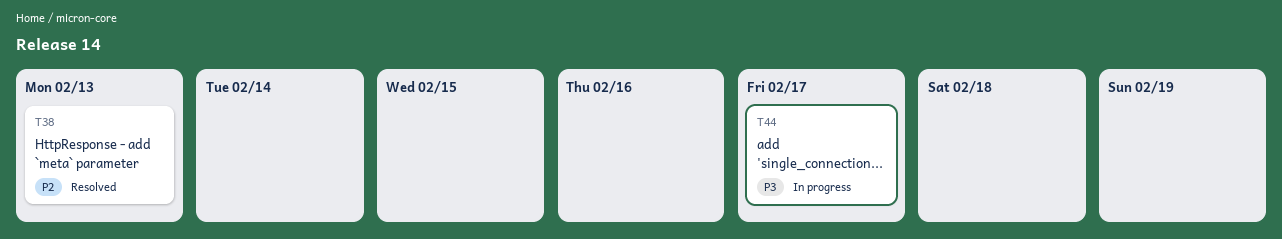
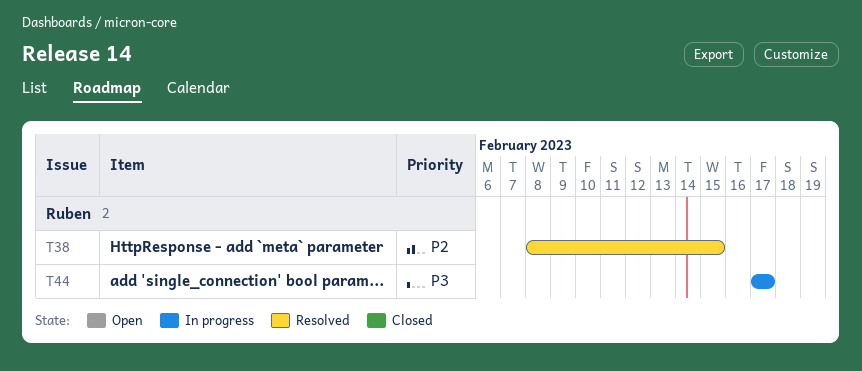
T38, due: Feb 13 -> Feb 15

